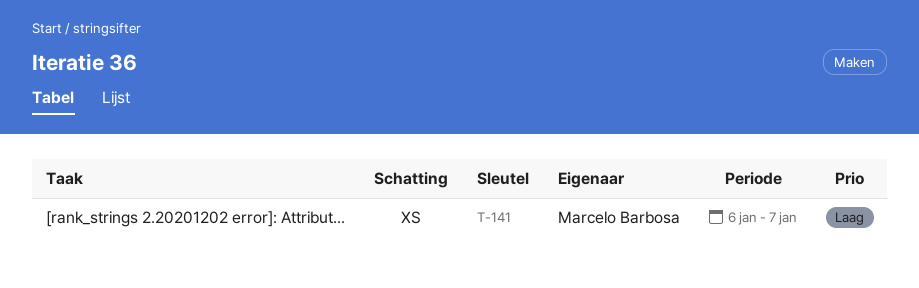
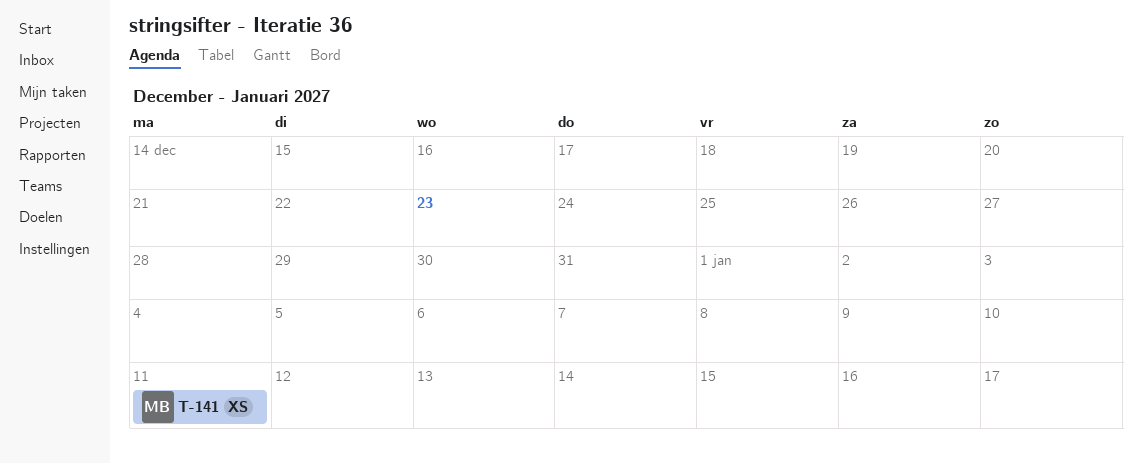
T-141, start: Jan 6 -> Jan 11
T-141, due: Jan 7 -> Jan 11

